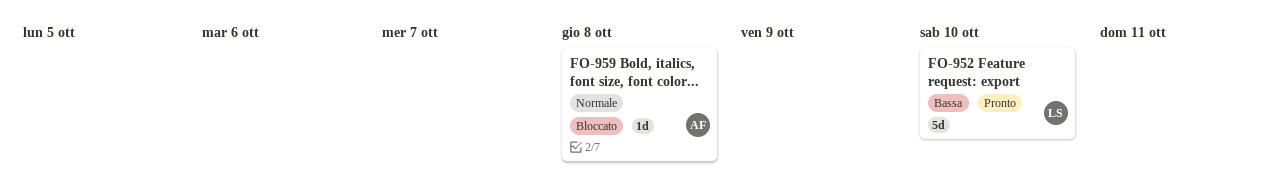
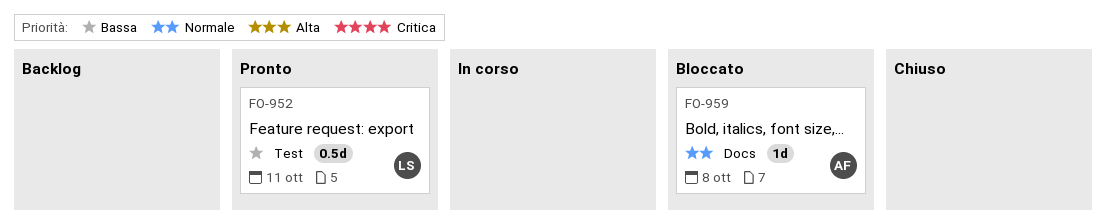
FO-952, estimate: 5d -> 0.5d
FO-952, due: Oct 10 -> Oct 11

